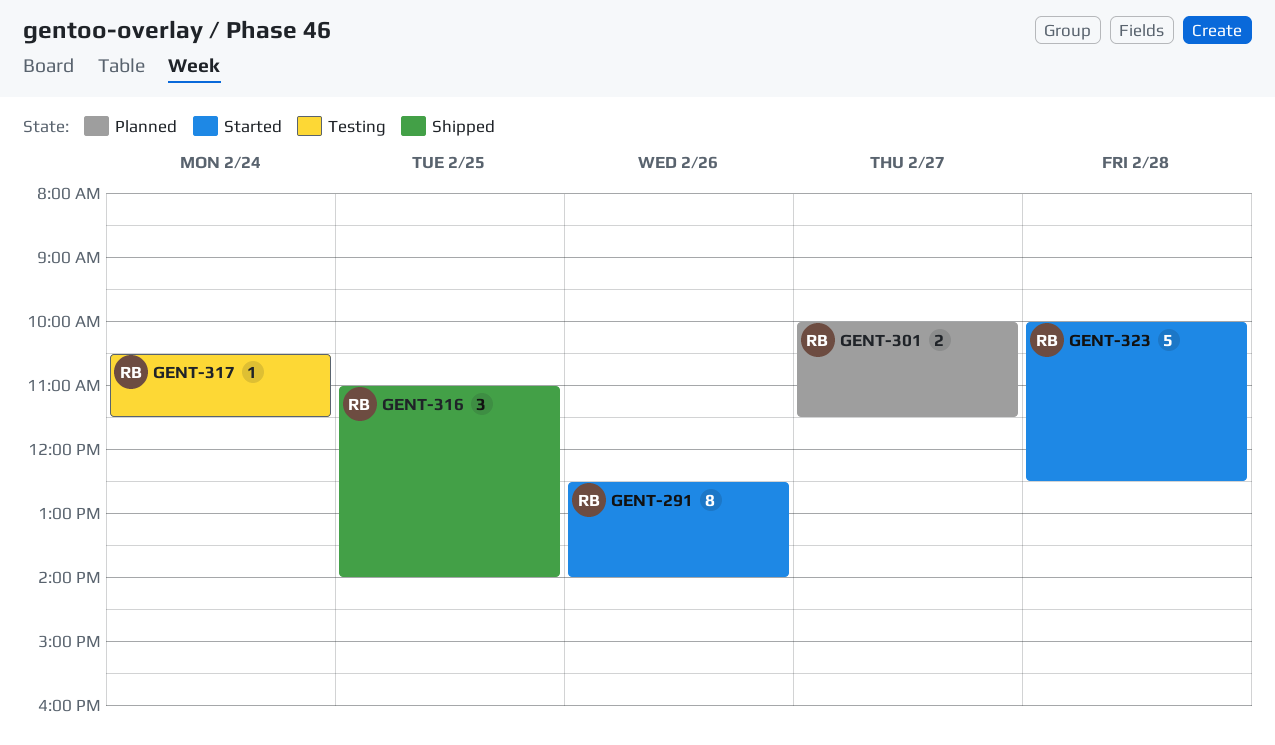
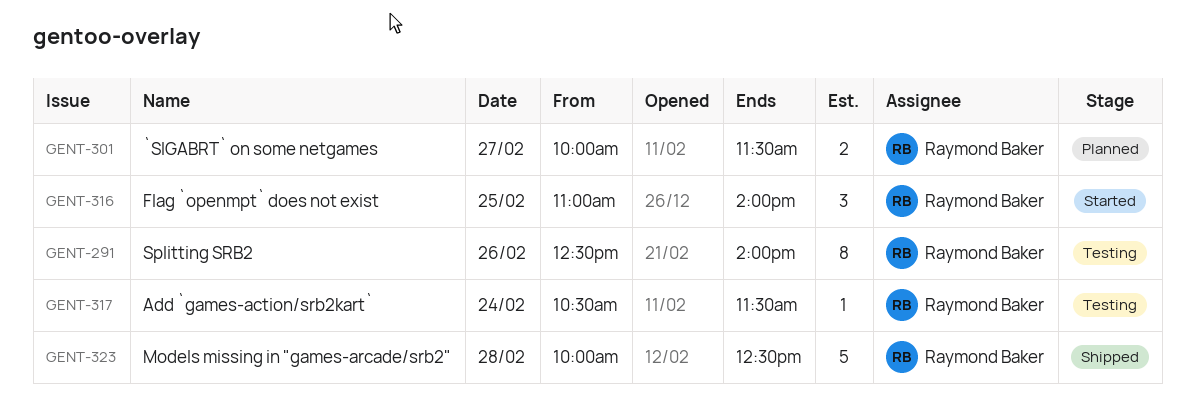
GENT-291, status: Started -> Testing
GENT-316, status: Shipped -> Started
GENT-323, status: Started -> Shipped

